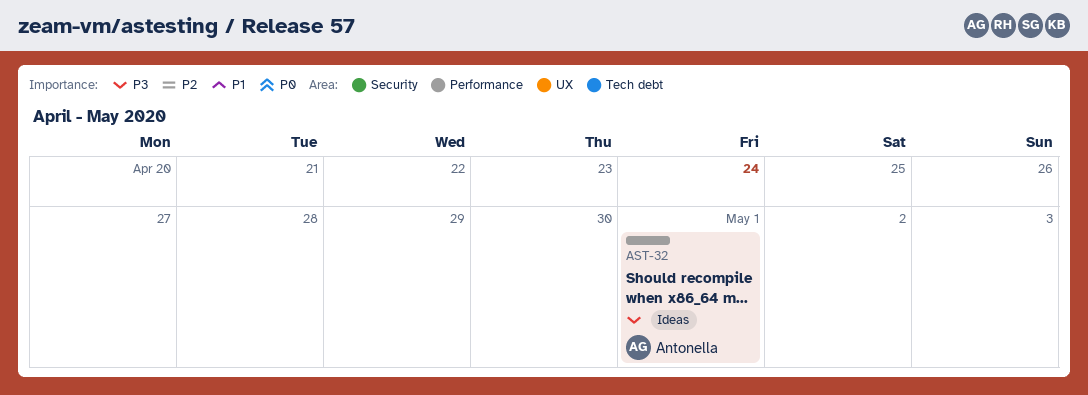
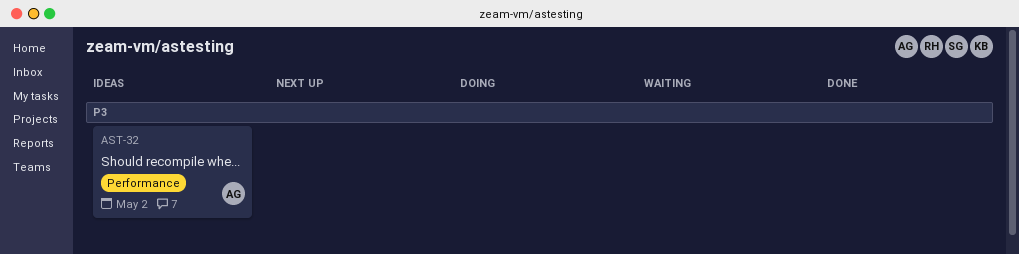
AST-32, due: May 1 -> May 2

